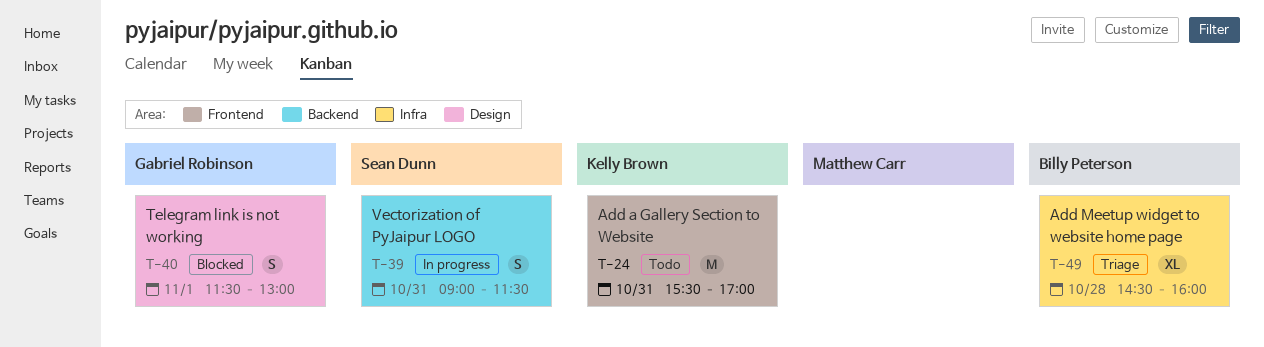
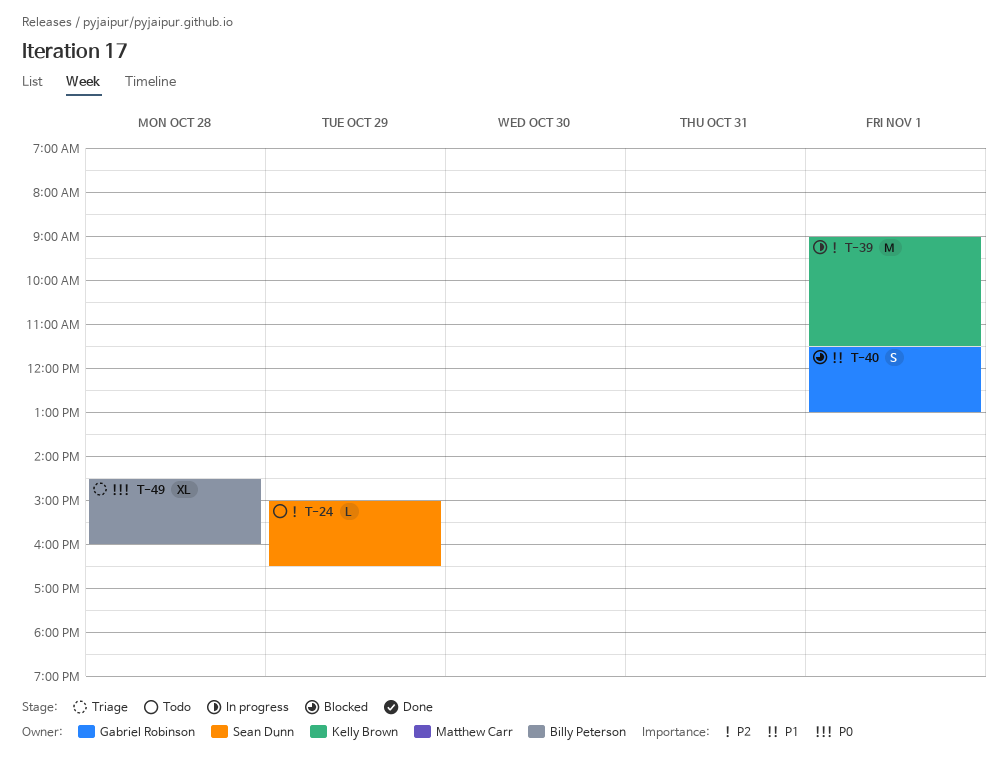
T-24, owner: Kelly Brown -> Sean Dunn
T-24, estimate: M -> L
T-24, day: Oct 31 -> Oct 29
T-24, begins: 15:30 -> 15:00
T-24, ends: 17:00 -> 16:30
T-39, owner: Sean Dunn -> Kelly Brown
T-39, estimate: S -> M
T-39, day: Oct 31 -> Nov 1

